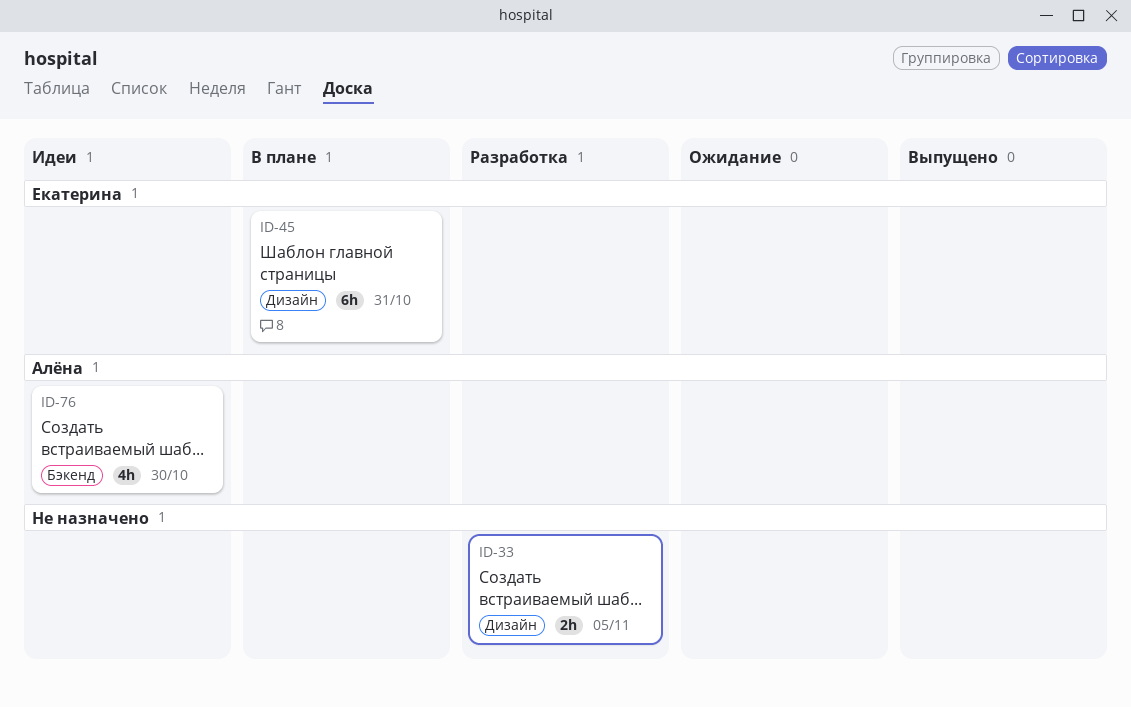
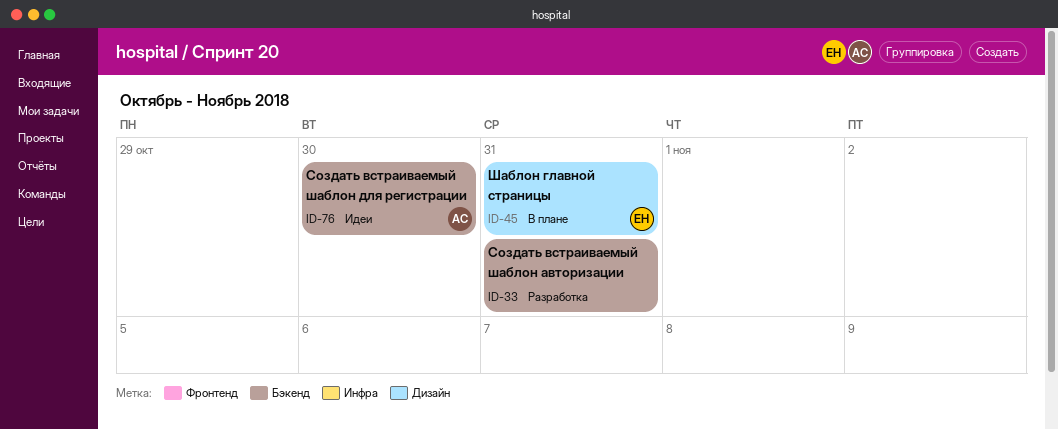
ID-33, label: Дизайн -> Бэкенд
ID-33, due: Nov 5 -> Oct 31

